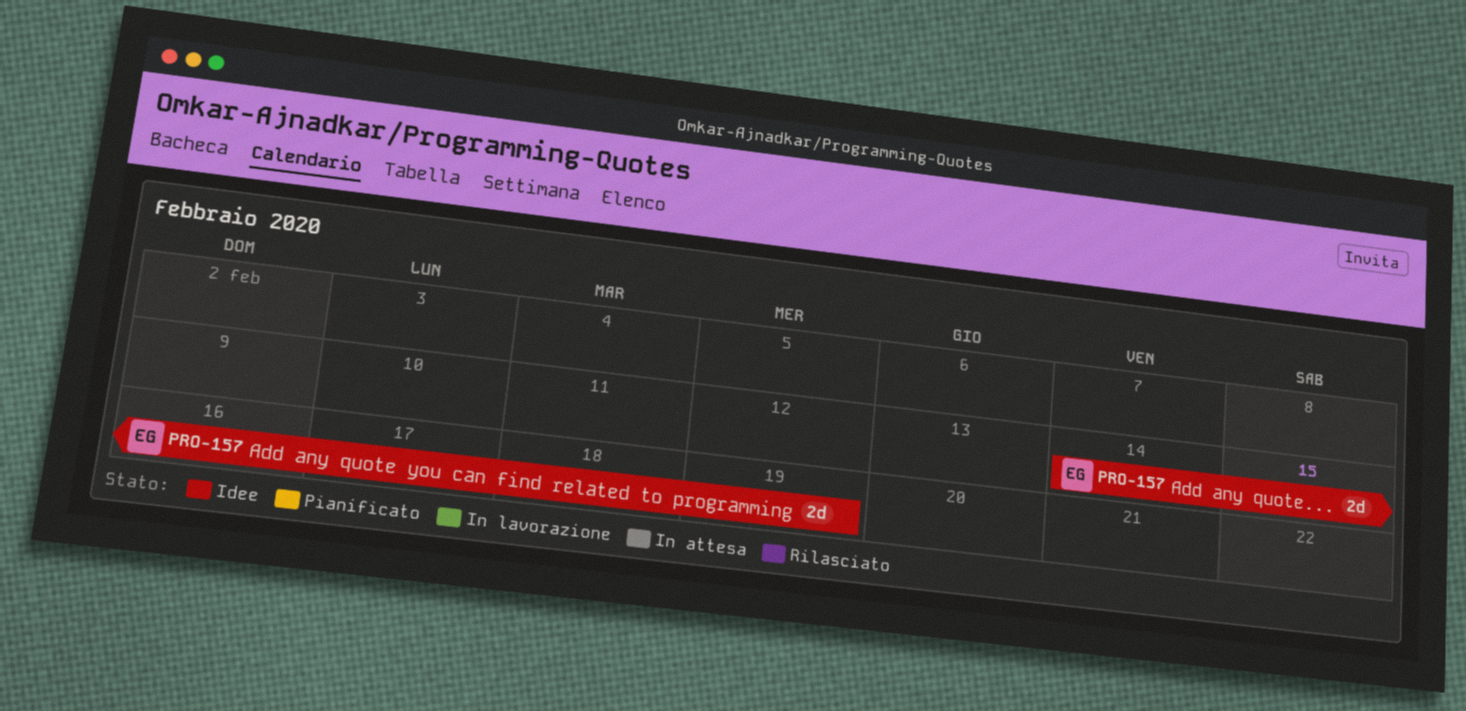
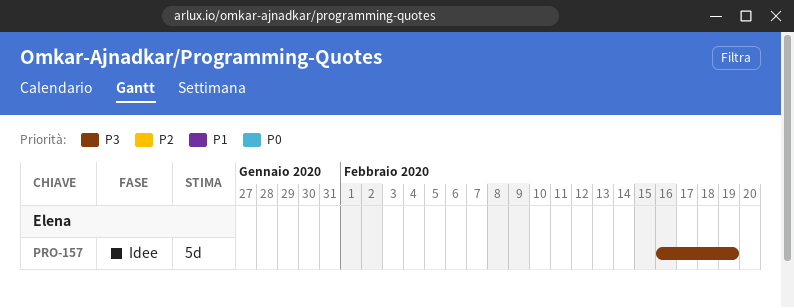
PRO-157, estimate: 2d -> 5d
PRO-157, start: Feb 14 -> Feb 16

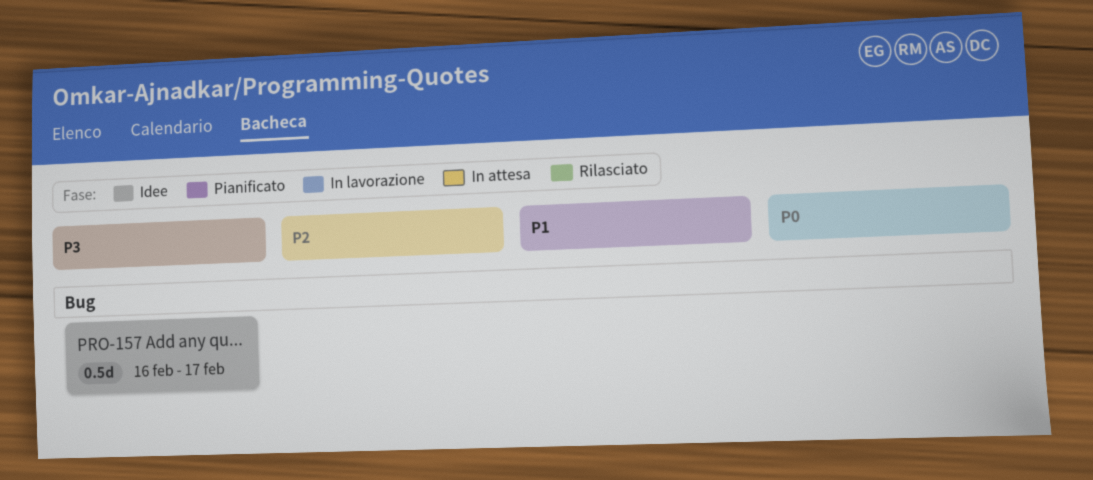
PRO-157, estimate: 5d -> 0.5d
PRO-157, due: Feb 19 -> Feb 17

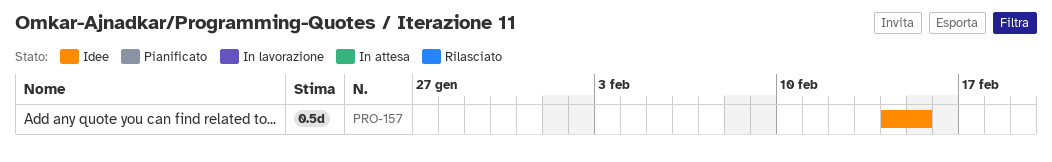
PRO-157, start: Feb 16 -> Feb 14
PRO-157, due: Feb 17 -> Feb 15

